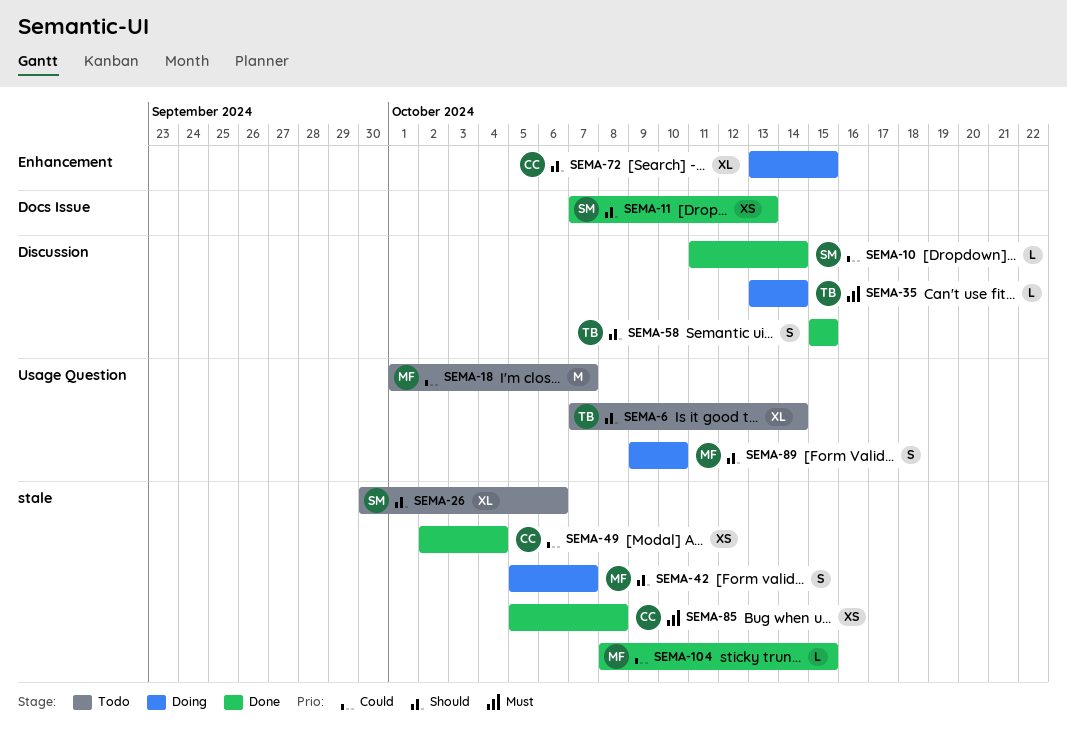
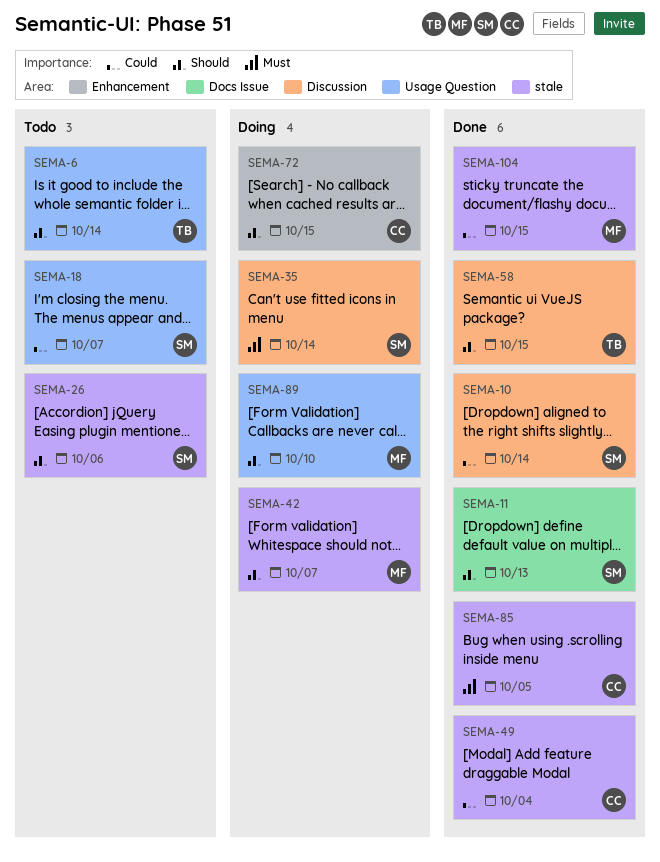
SEMA-18, owner: MF -> SM
SEMA-35, owner: TB -> SM
SEMA-85, due: Oct 8 -> Oct 5

